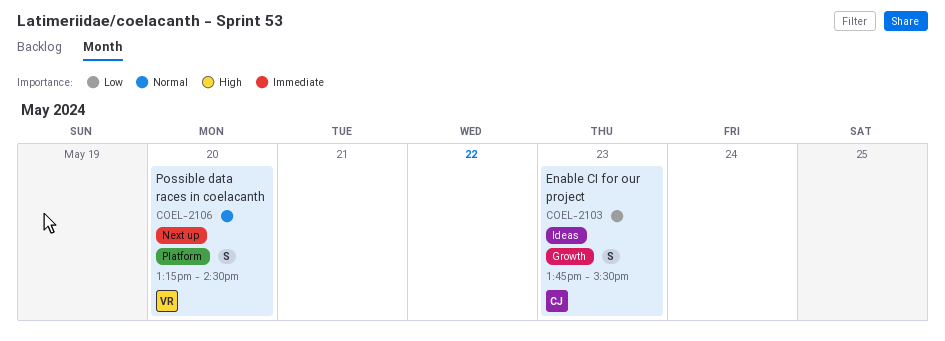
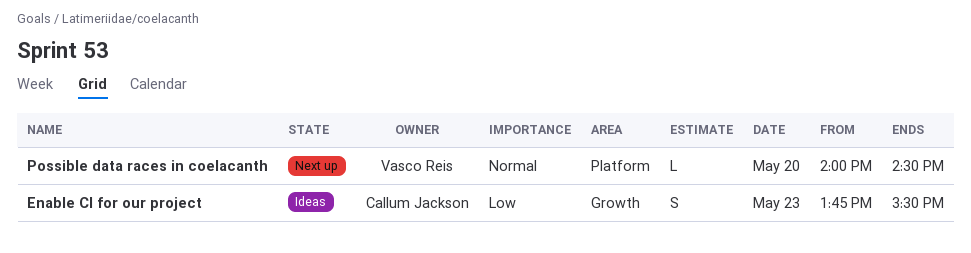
Possible data races in coelacanth, estimate: S -> L
Possible data races in coelacanth, begins: 13:15 -> 14:00

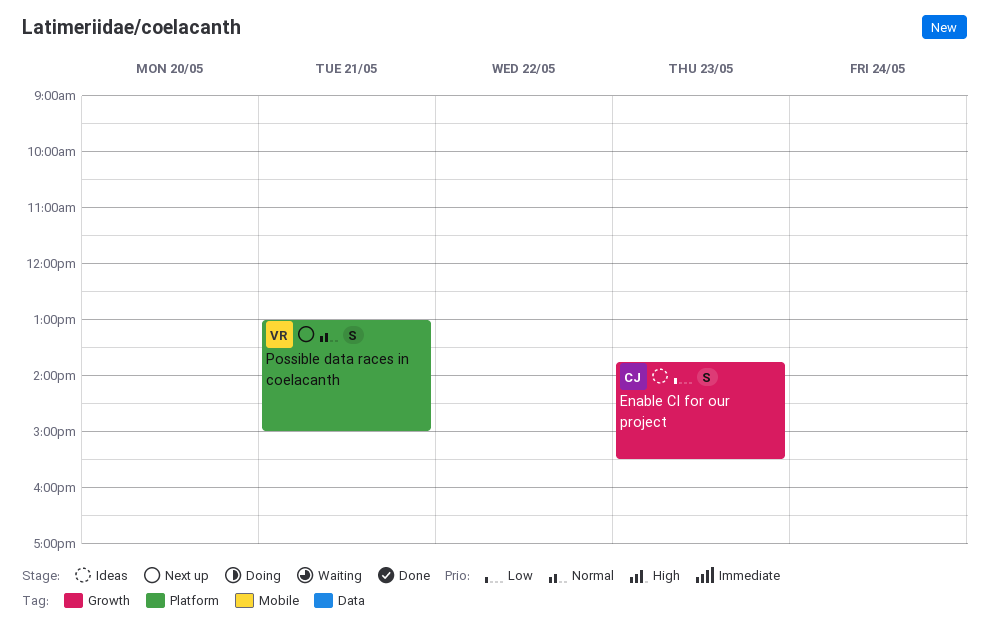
Possible data races in coelacanth, estimate: L -> S
Possible data races in coelacanth, day: May 20 -> May 21
Possible data races in coelacanth, begins: 14:00 -> 13:00
Possible data races in coelacanth, ends: 14:30 -> 15:00

